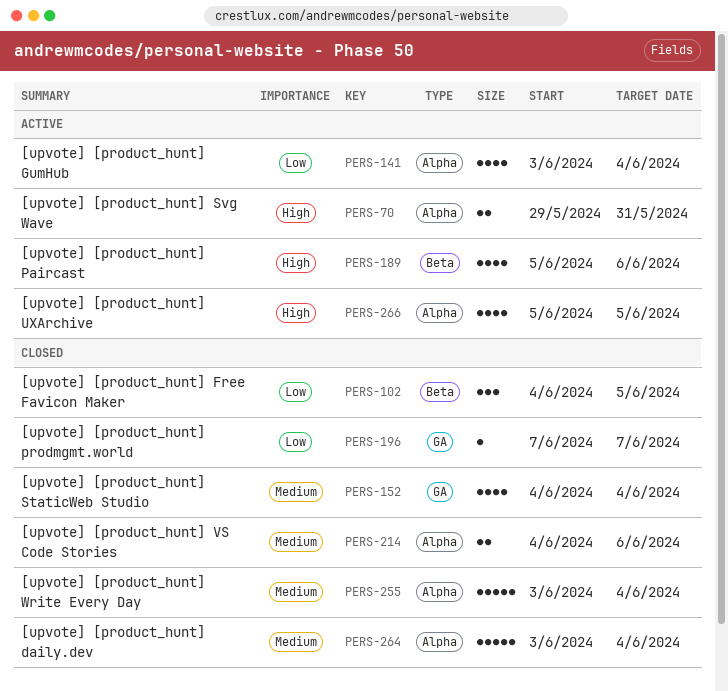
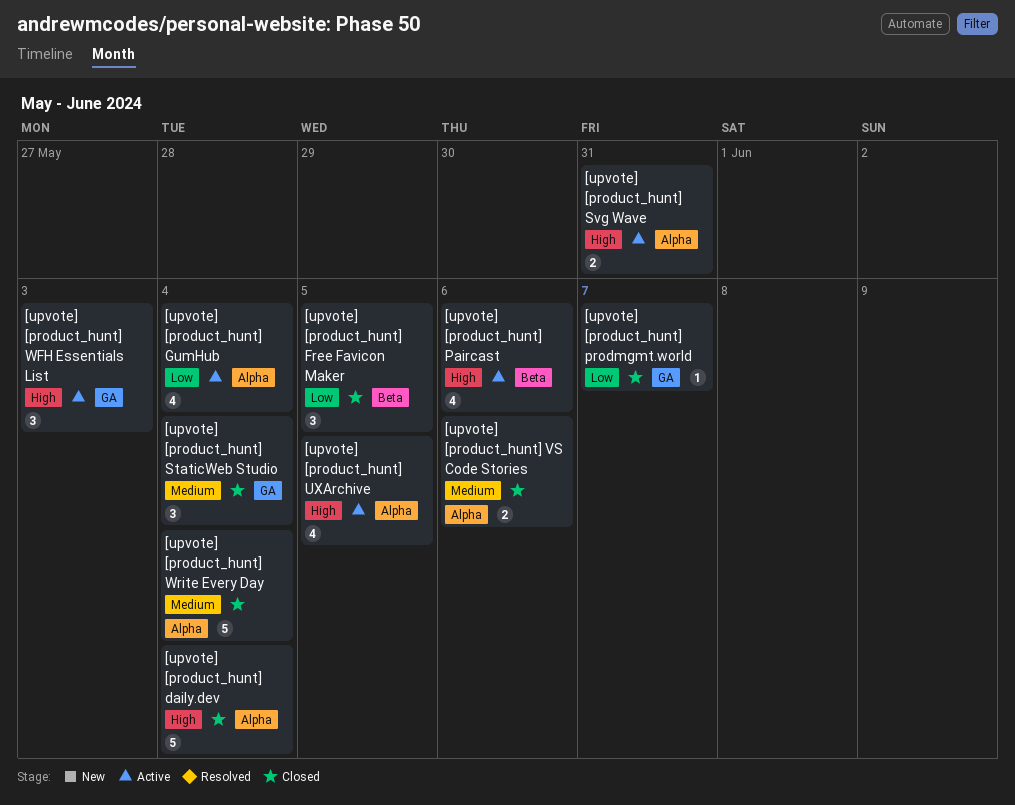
[upvote] [product_hunt] daily.dev, priority: Medium -> High
[upvote] [product_hunt] StaticWeb Studio, estimate: 4 -> 3
[upvote] [product_hunt] WFH Essentials List: none -> present

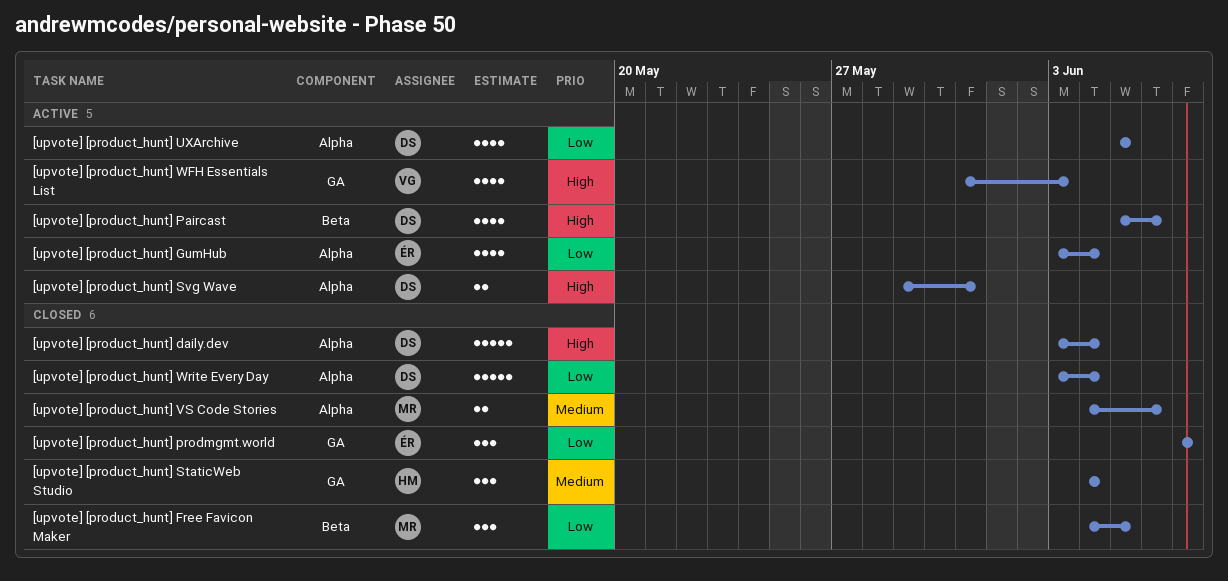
[upvote] [product_hunt] prodmgmt.world, estimate: 1 -> 3
[upvote] [product_hunt] UXArchive, priority: High -> Low
[upvote] [product_hunt] WFH Essentials List, estimate: 3 -> 4
[upvote] [product_hunt] Write Every Day, priority: Medium -> Low

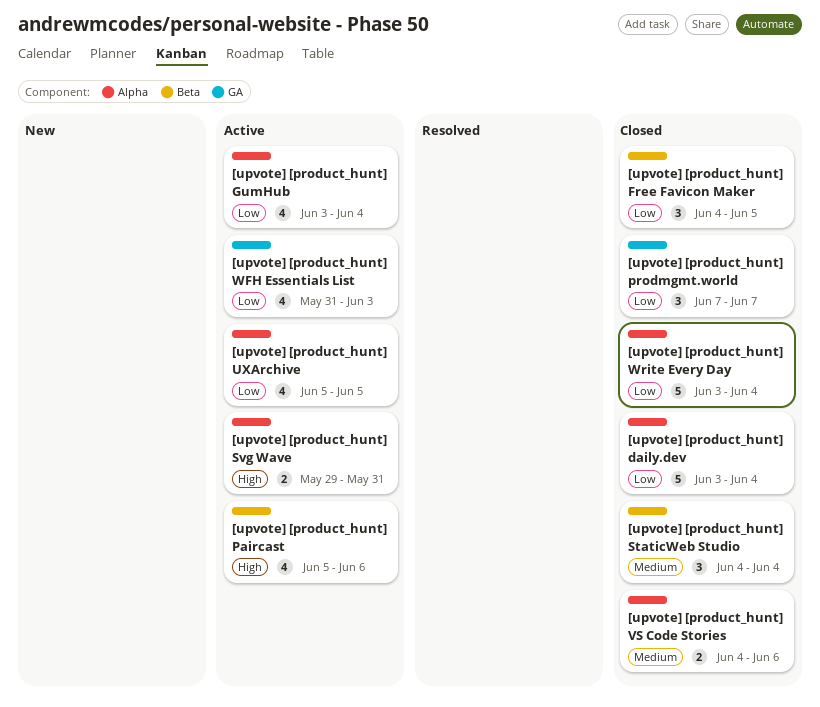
[upvote] [product_hunt] daily.dev, priority: High -> Low
[upvote] [product_hunt] StaticWeb Studio, label: GA -> Beta
[upvote] [product_hunt] WFH Essentials List, priority: High -> Low

